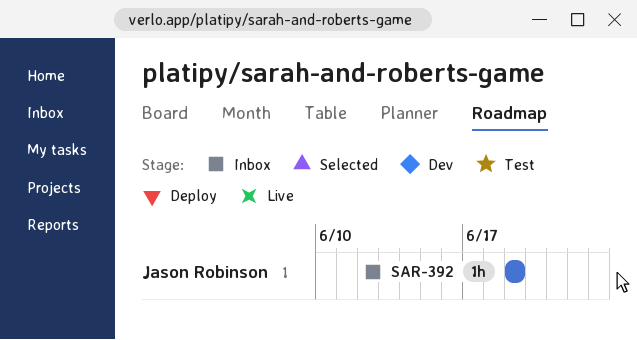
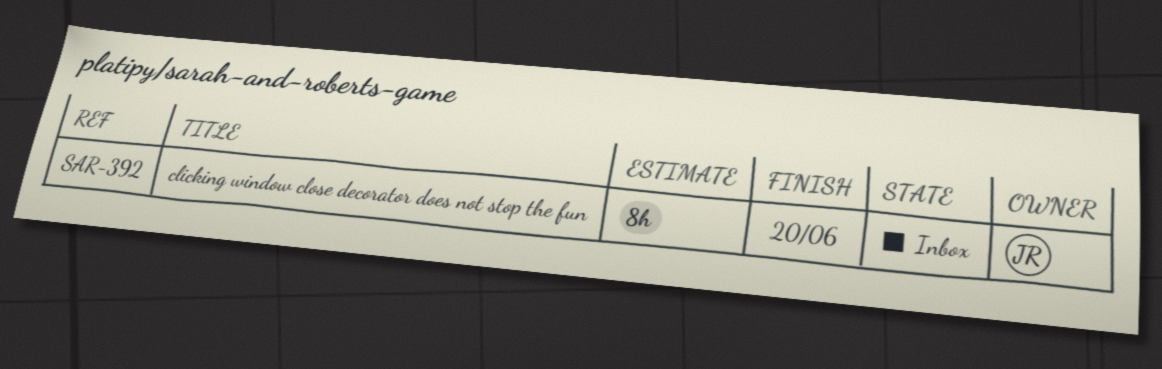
SAR-392, estimate: 1h -> 8h
SAR-392, due: Jun 19 -> Jun 20

